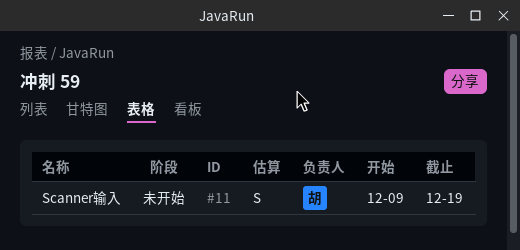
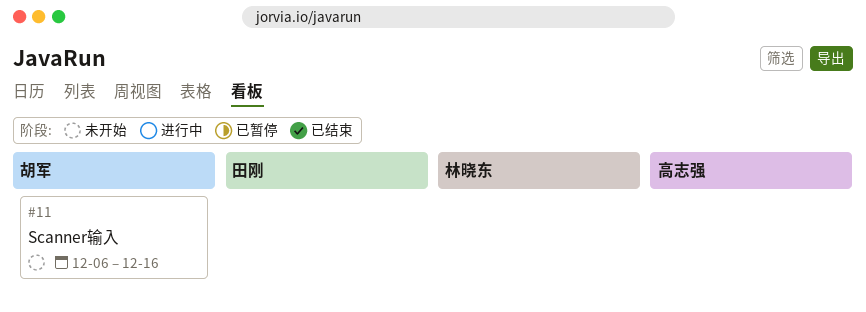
#11, start: Dec 9 -> Dec 6
#11, due: Dec 19 -> Dec 16

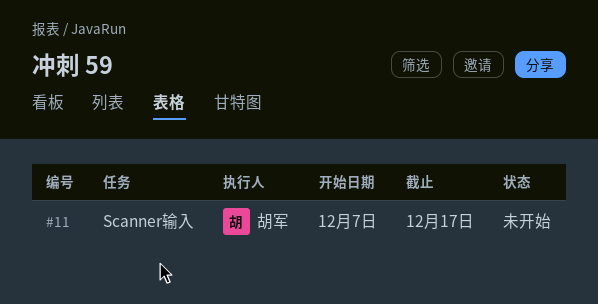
#11, start: Dec 6 -> Dec 7
#11, due: Dec 16 -> Dec 17

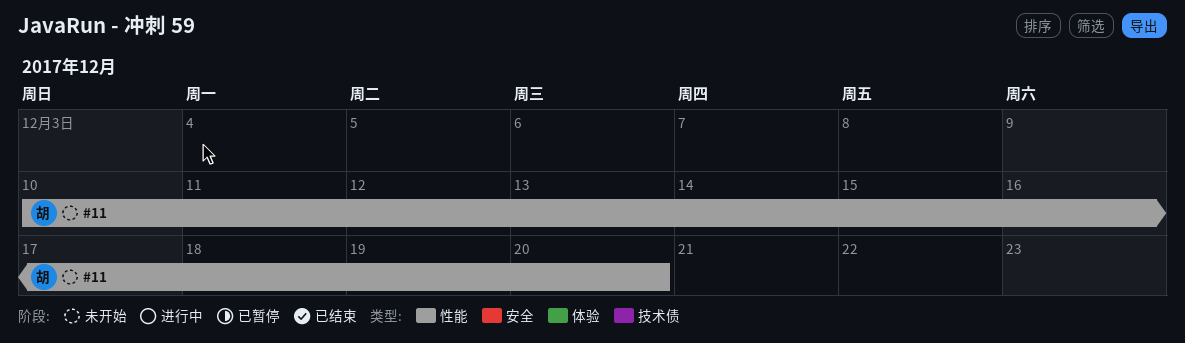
#11, start: Dec 7 -> Dec 10
#11, due: Dec 17 -> Dec 20

